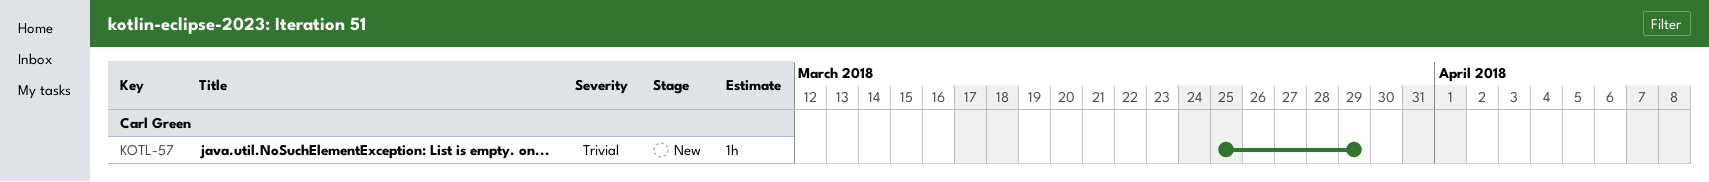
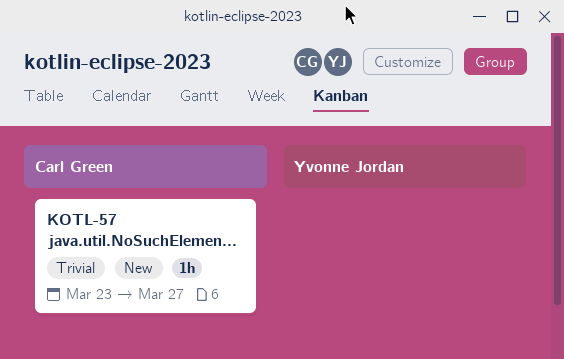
KOTL-57, start: Mar 25 -> Mar 23
KOTL-57, due: Mar 29 -> Mar 27

